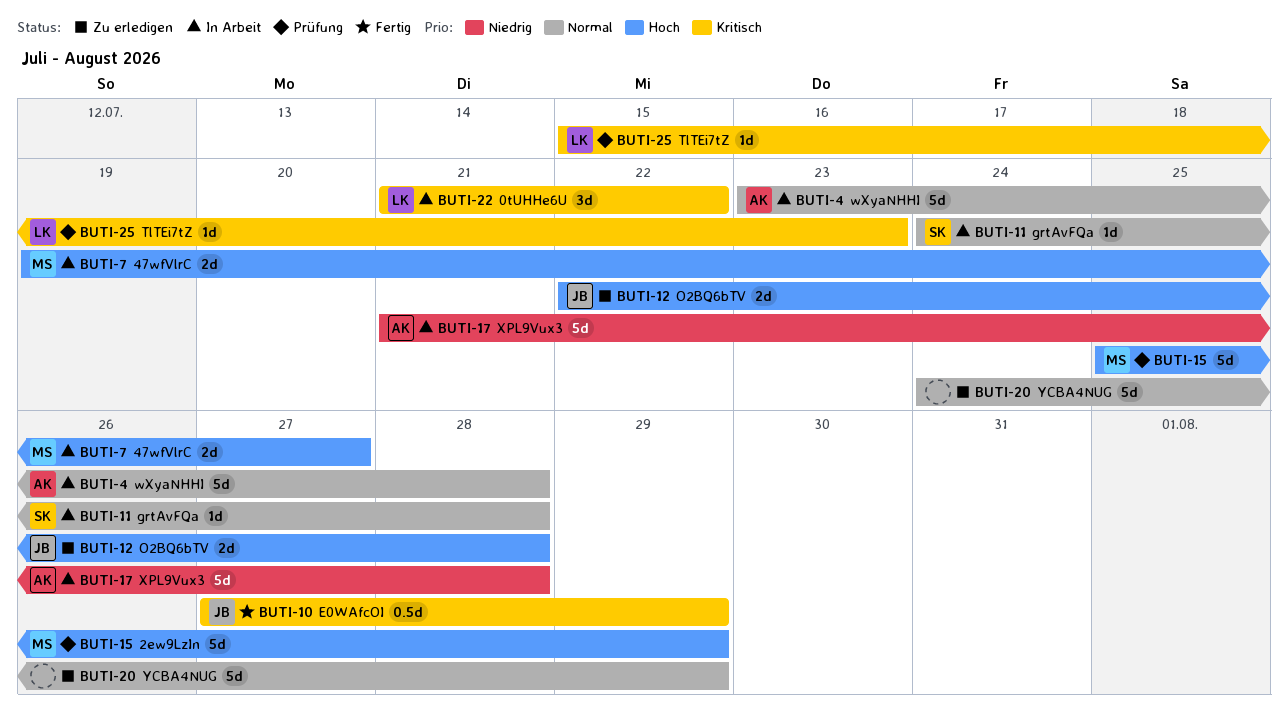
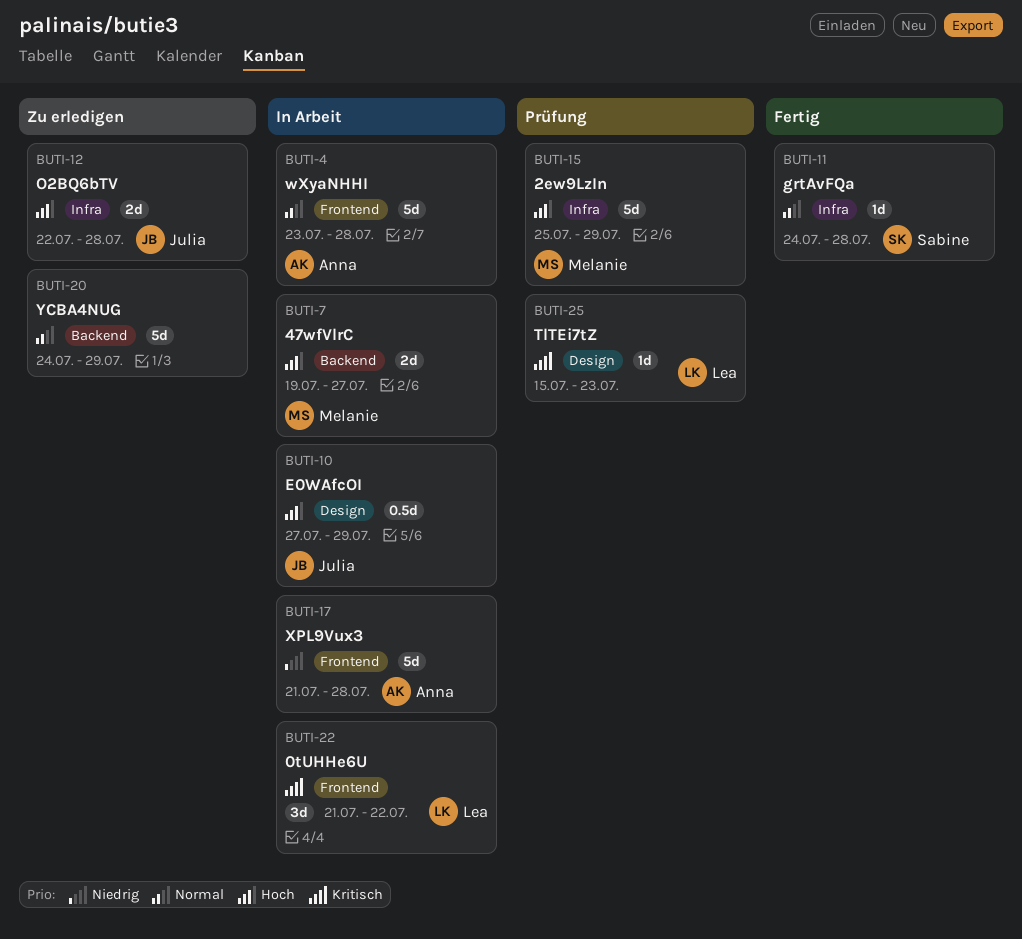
BUTI-10, status: Fertig -> In Arbeit
BUTI-10, priority: Kritisch -> Hoch
BUTI-11, status: In Arbeit -> Fertig

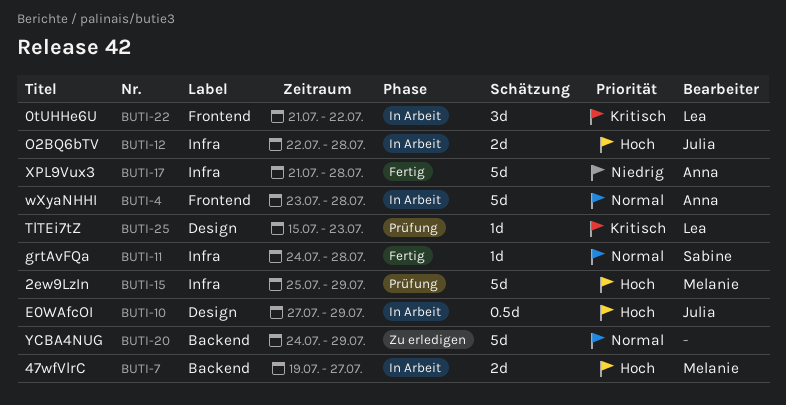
BUTI-12, status: Zu erledigen -> In Arbeit
BUTI-17, status: In Arbeit -> Fertig
BUTI-17, label: Frontend -> Infra

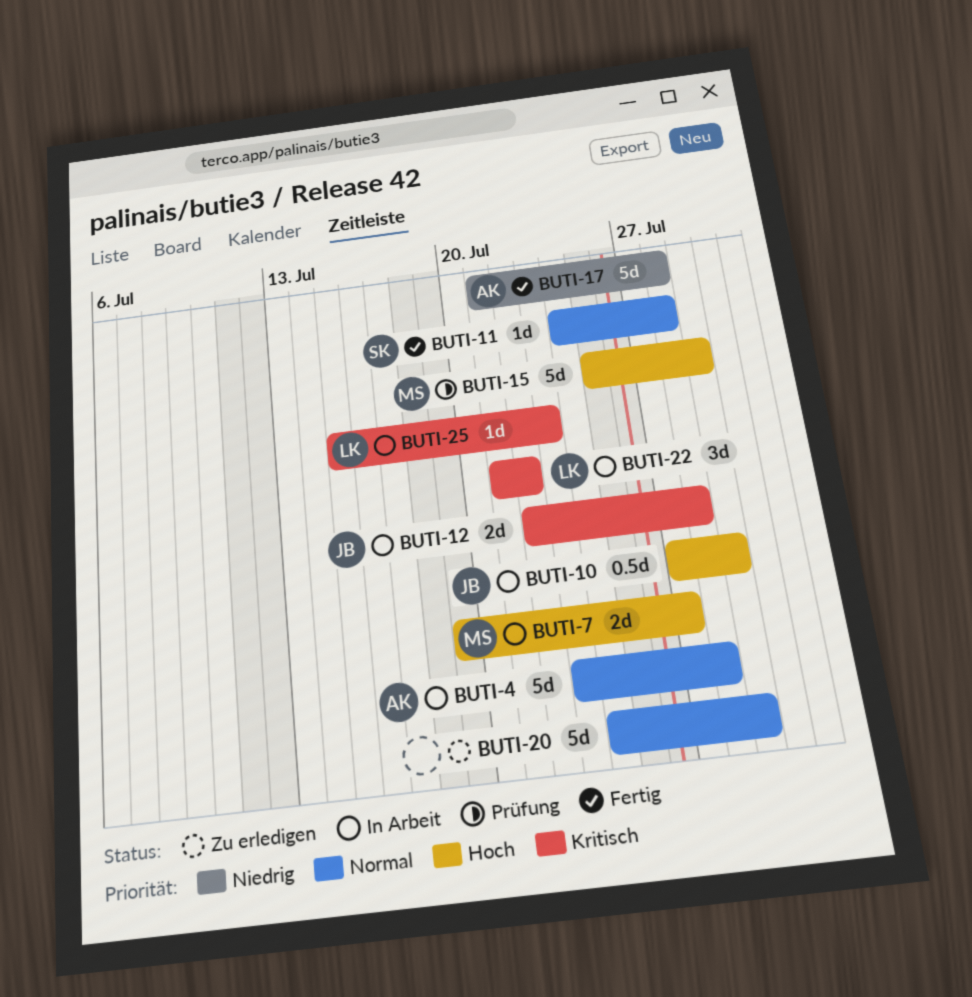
BUTI-12, priority: Hoch -> Kritisch
BUTI-25, status: Prüfung -> In Arbeit

